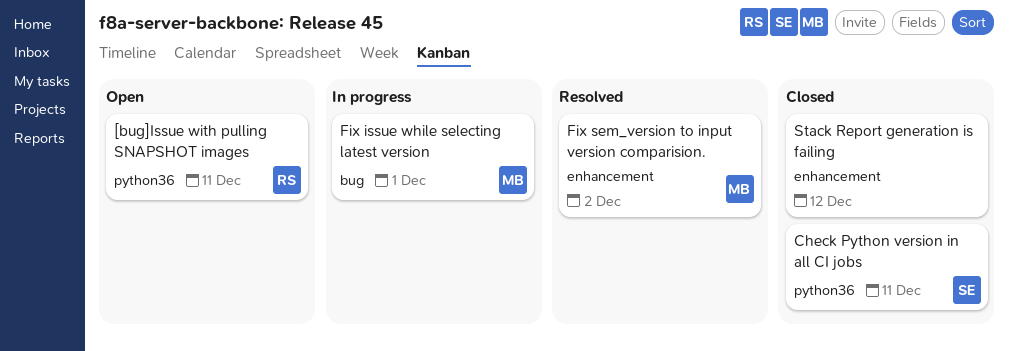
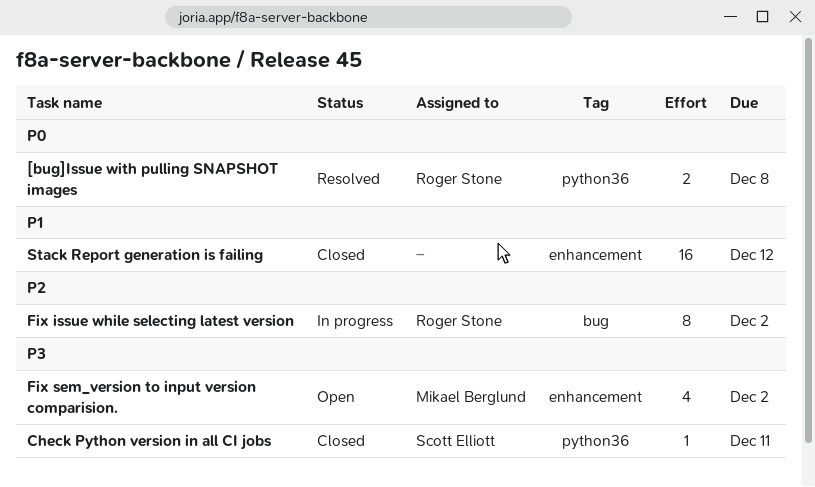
[bug]Issue with pulling SNAPSHOT images, status: Open -> Resolved
[bug]Issue with pulling SNAPSHOT images, due: Dec 11 -> Dec 8
Fix issue while selecting latest version, owner: Mikael Berglund -> Roger Stone
Fix issue while selecting latest version, due: Dec 1 -> Dec 2
Fix sem_version to input version comparision., status: Resolved -> Open

